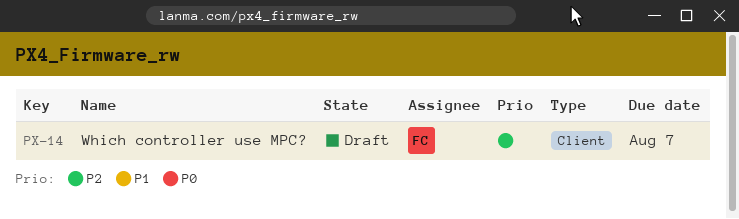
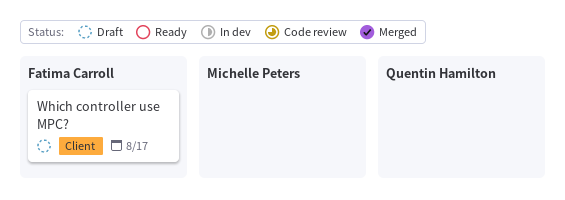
Which controller use MPC?, due: Aug 7 -> Aug 17

